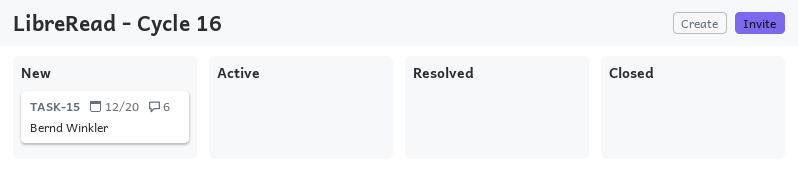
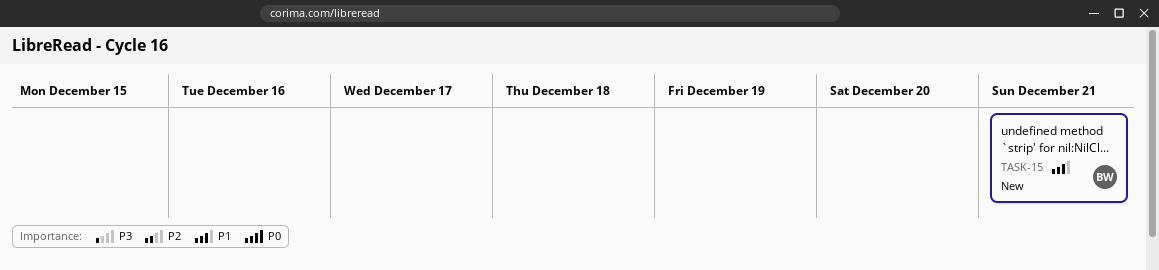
TASK-15, due: Dec 20 -> Dec 21

